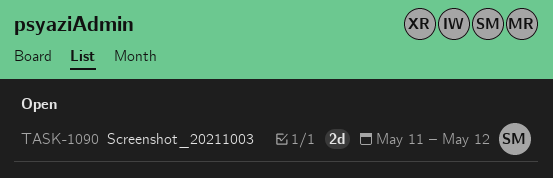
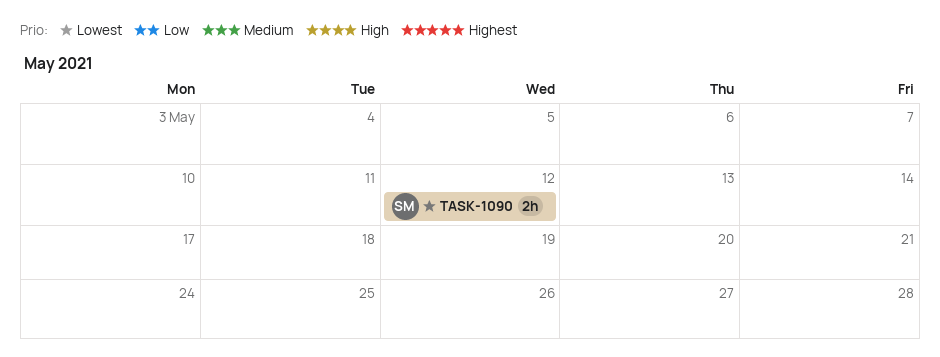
TASK-1090, estimate: 2d -> 2h
TASK-1090, start: May 11 -> May 12

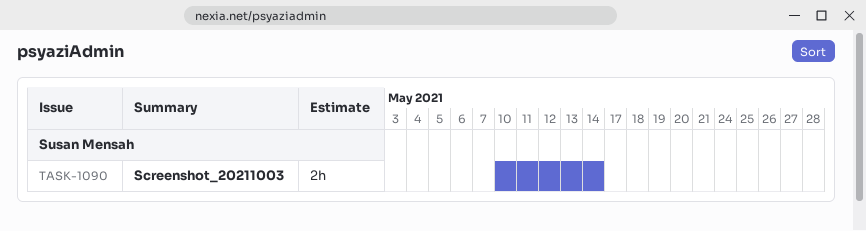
TASK-1090, start: May 12 -> May 10
TASK-1090, due: May 12 -> May 14

